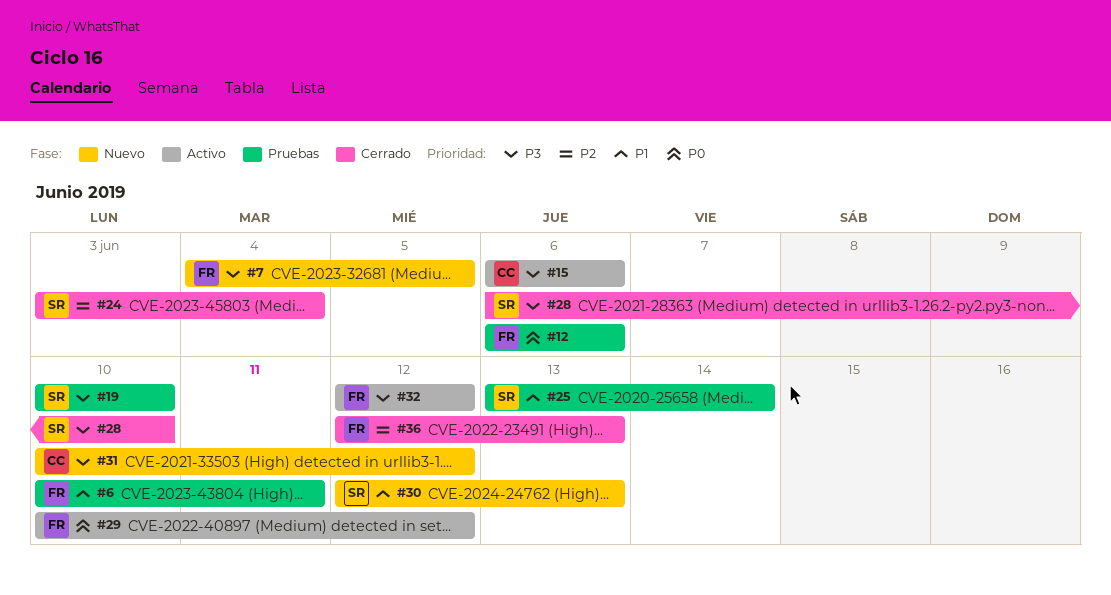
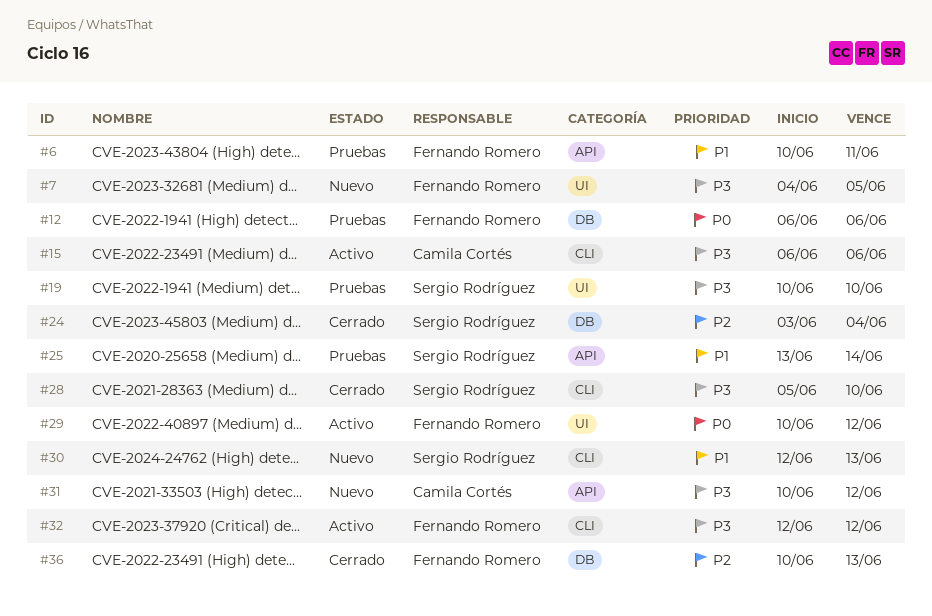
#28, start: Jun 6 -> Jun 5
#36, start: Jun 12 -> Jun 10

